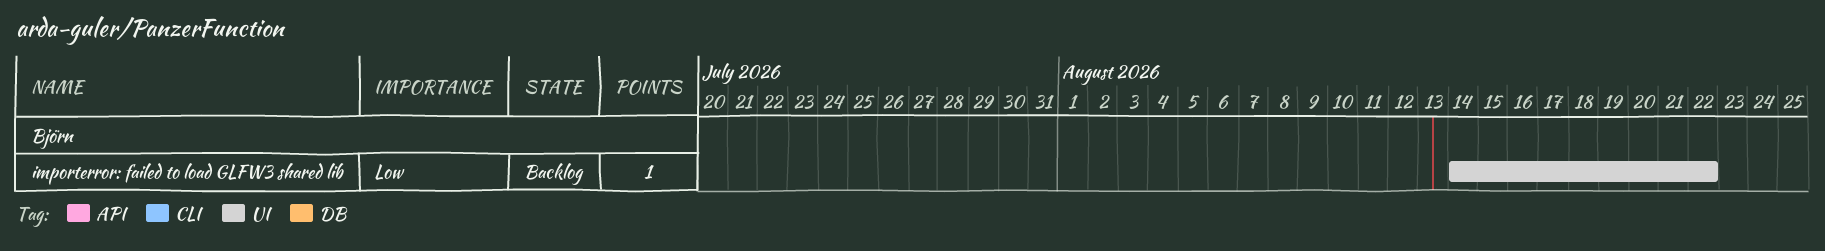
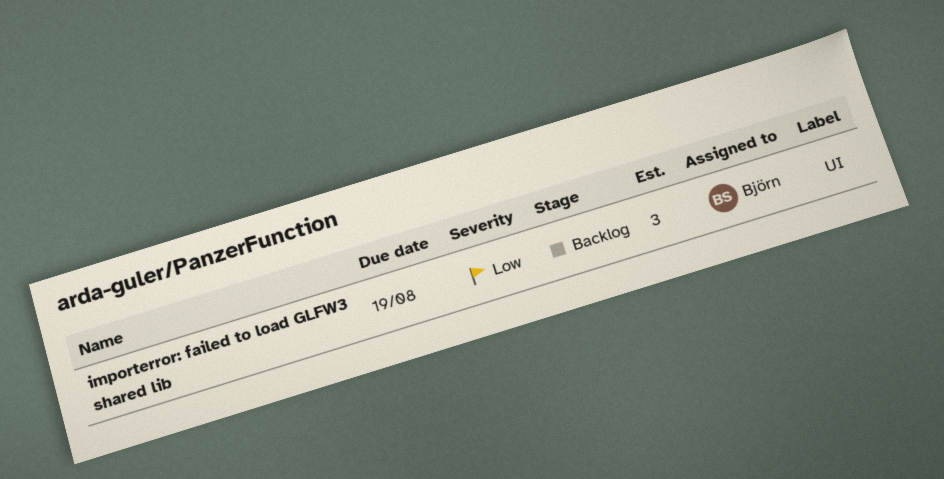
importerror: failed to load GLFW3 shared lib, estimate: 1 -> 3
importerror: failed to load GLFW3 shared lib, due: Aug 22 -> Aug 19

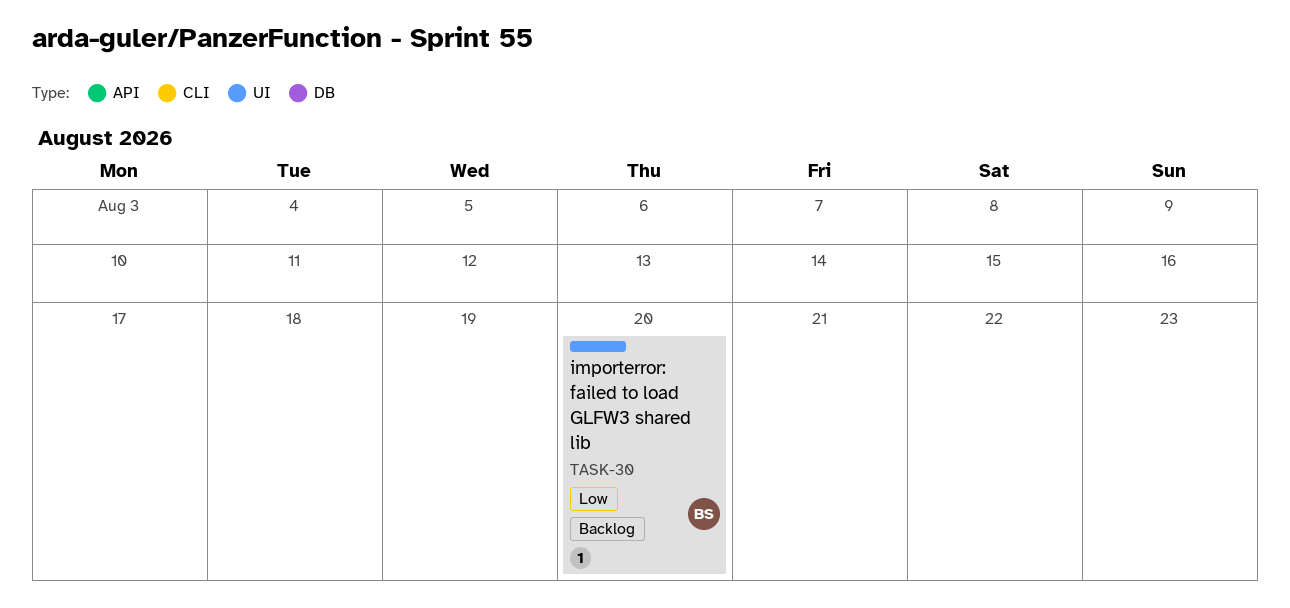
importerror: failed to load GLFW3 shared lib, estimate: 3 -> 1
importerror: failed to load GLFW3 shared lib, due: Aug 19 -> Aug 20

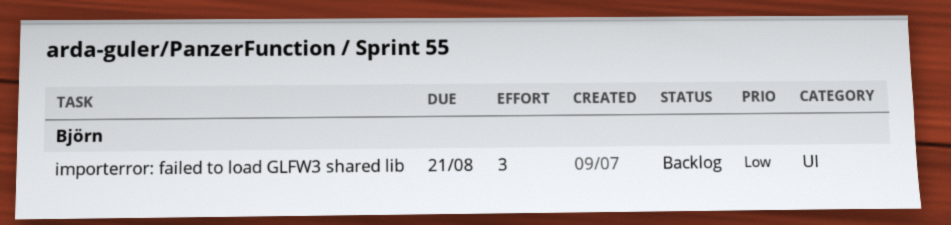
importerror: failed to load GLFW3 shared lib, estimate: 1 -> 3
importerror: failed to load GLFW3 shared lib, due: Aug 20 -> Aug 21

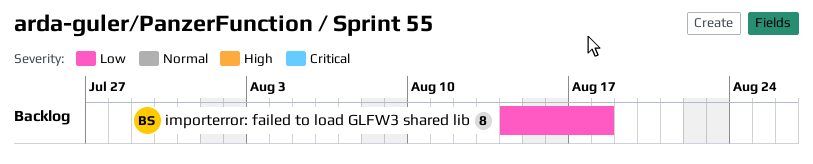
importerror: failed to load GLFW3 shared lib, estimate: 3 -> 8
importerror: failed to load GLFW3 shared lib, due: Aug 21 -> Aug 18

